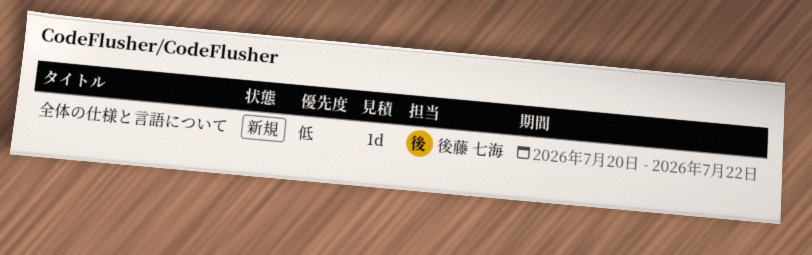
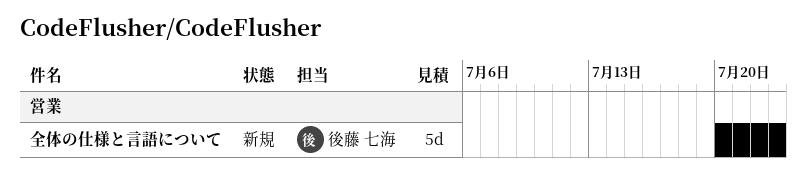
全体の仕様と言語について, estimate: 1d -> 5d
全体の仕様と言語について, due: Jul 22 -> Jul 23

